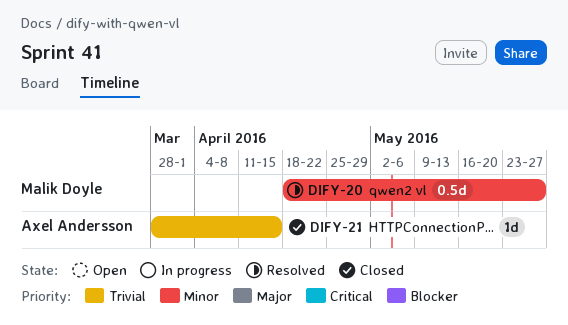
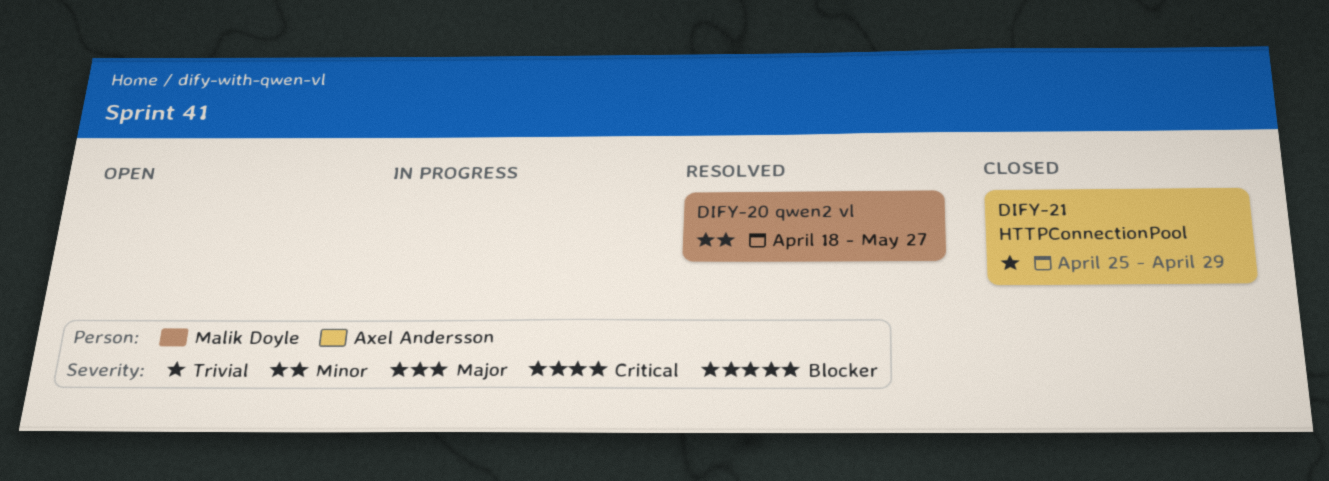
DIFY-21, start: Mar 28 -> Apr 25
DIFY-21, due: Apr 15 -> Apr 29

